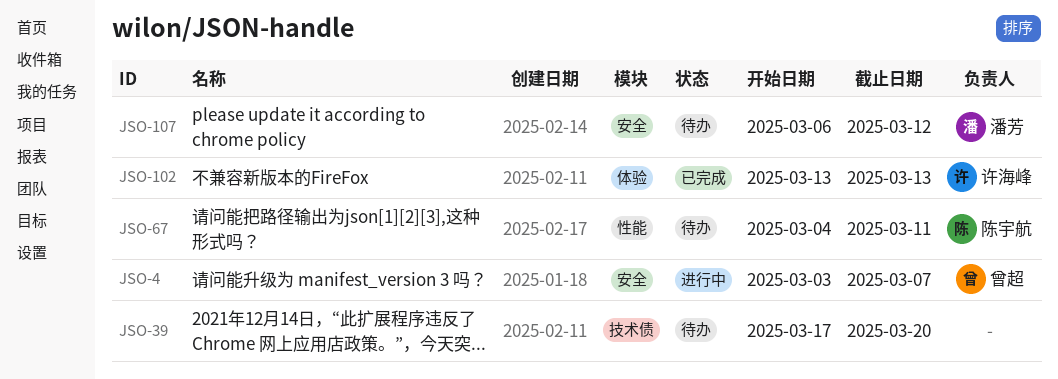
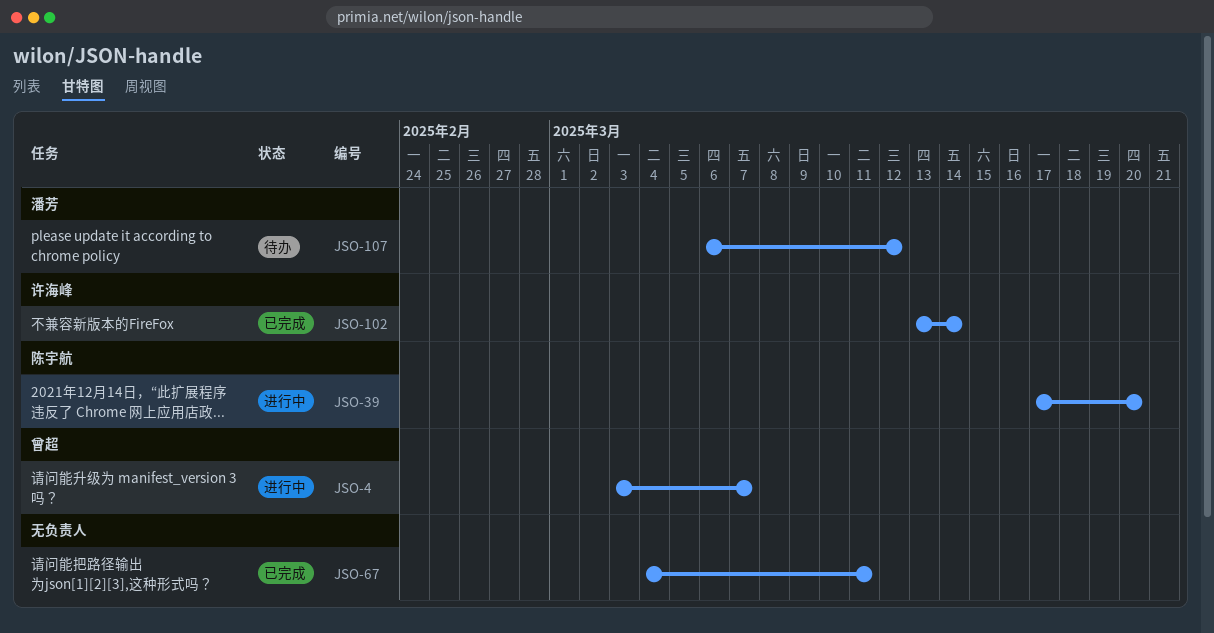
JSO-39, status: 待办 -> 进行中
JSO-39, owner: none -> 陈宇航
JSO-67, status: 待办 -> 已完成
JSO-67, owner: 陈宇航 -> none
JSO-102, due: Mar 13 -> Mar 14

